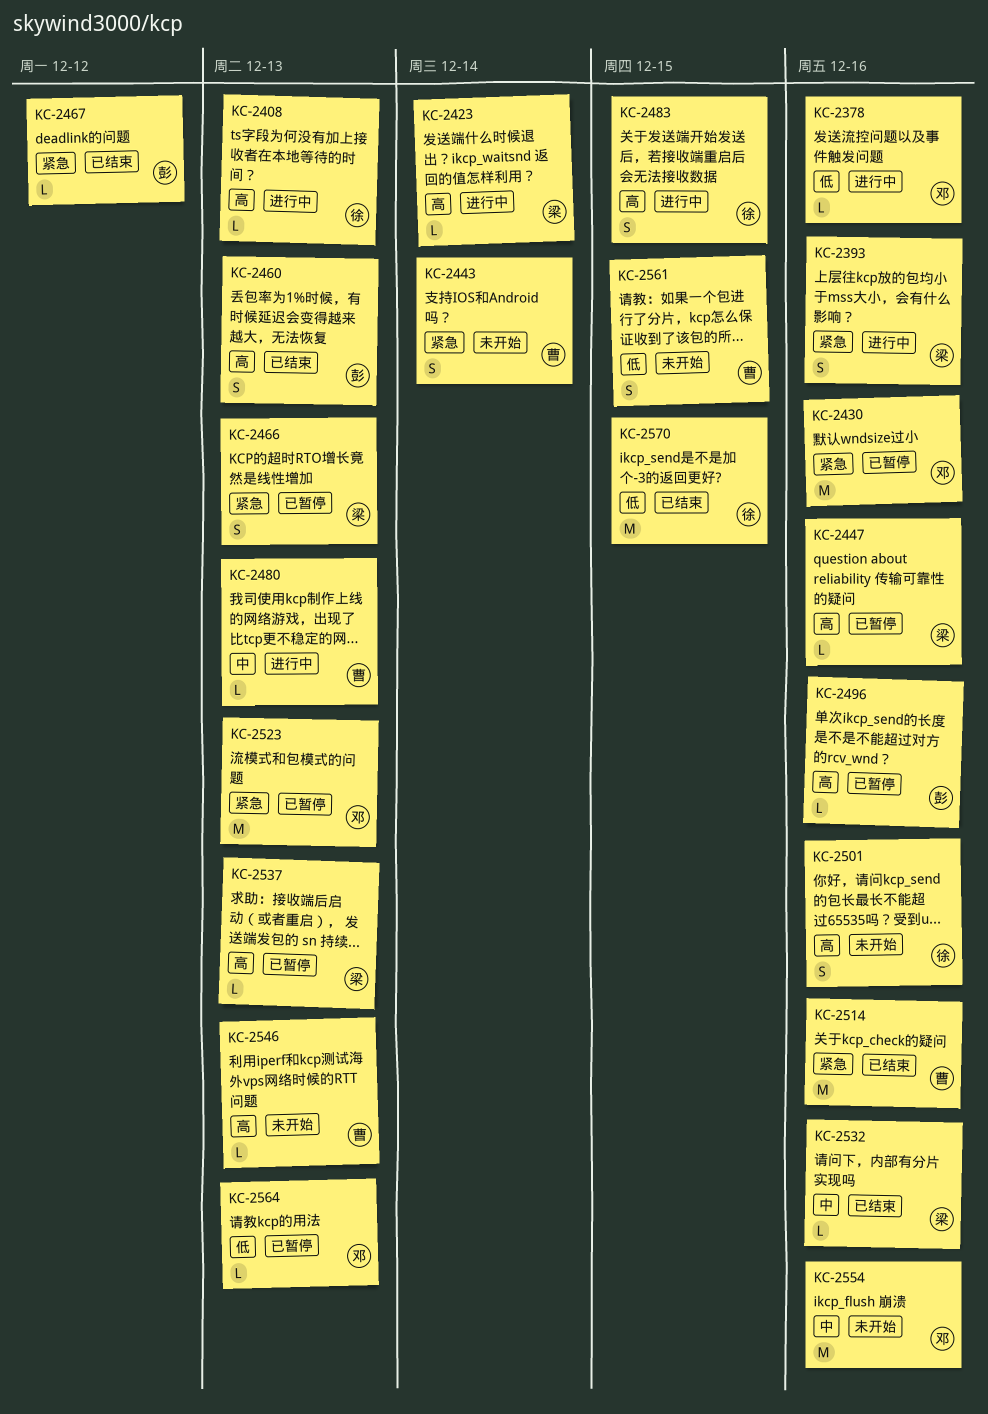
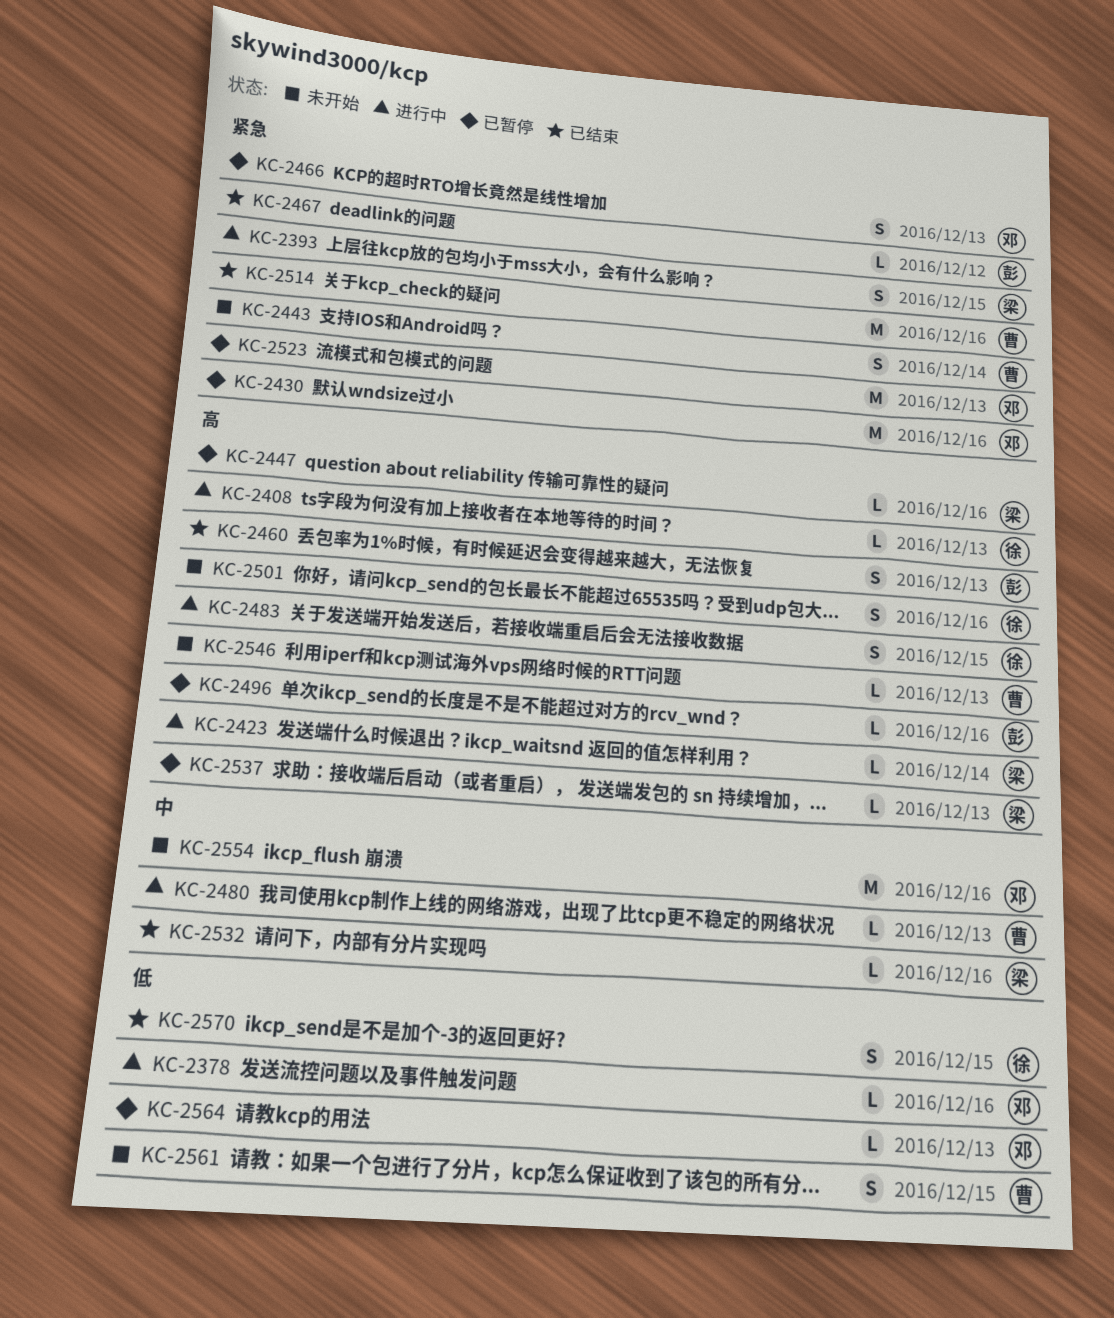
KC-2393, due: Dec 16 -> Dec 15
KC-2466, owner: 梁 -> 邓
KC-2570, estimate: M -> S

